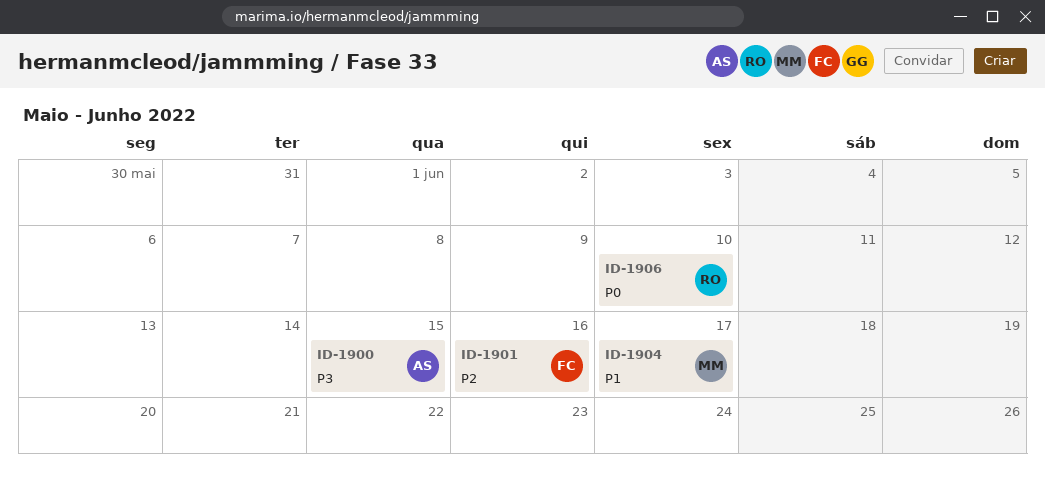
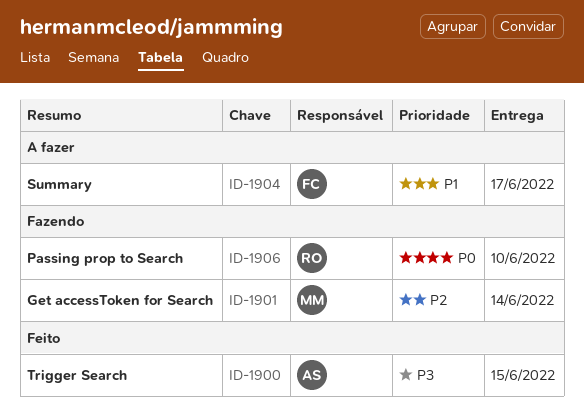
ID-1901, owner: FC -> MM
ID-1901, due: Jun 16 -> Jun 14
ID-1904, owner: MM -> FC

